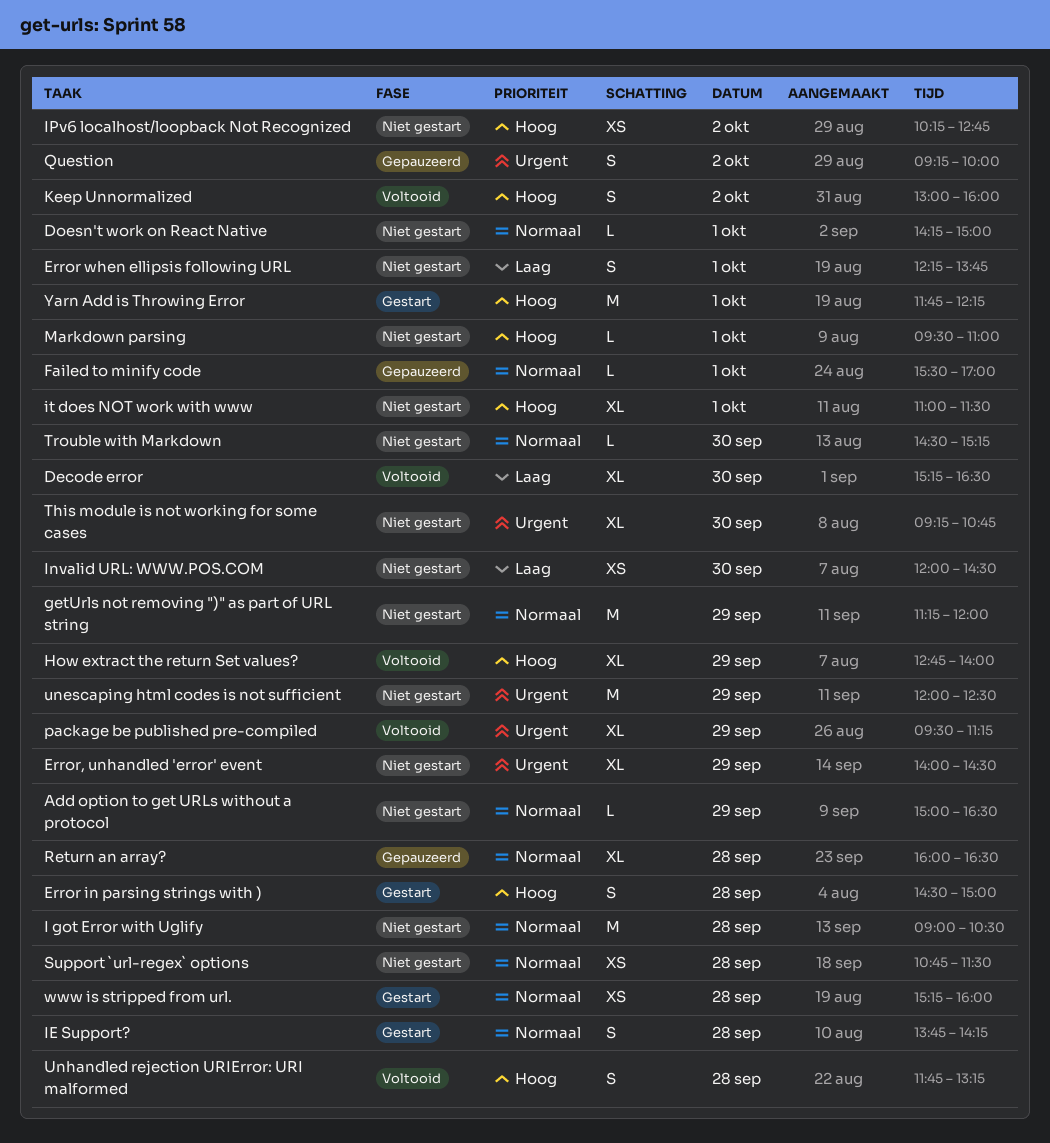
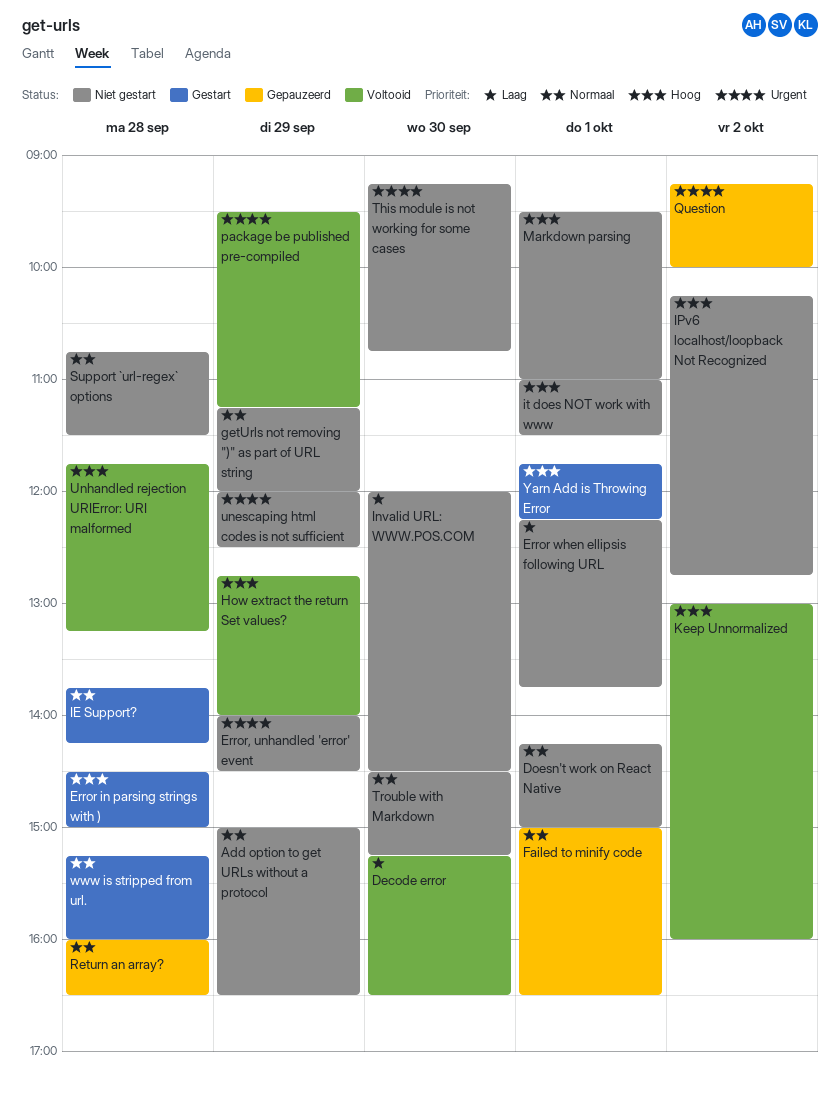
Failed to minify code, begins: 15:30 -> 15:00
Failed to minify code, ends: 17:00 -> 16:30
I got Error with Uglify: present -> none

